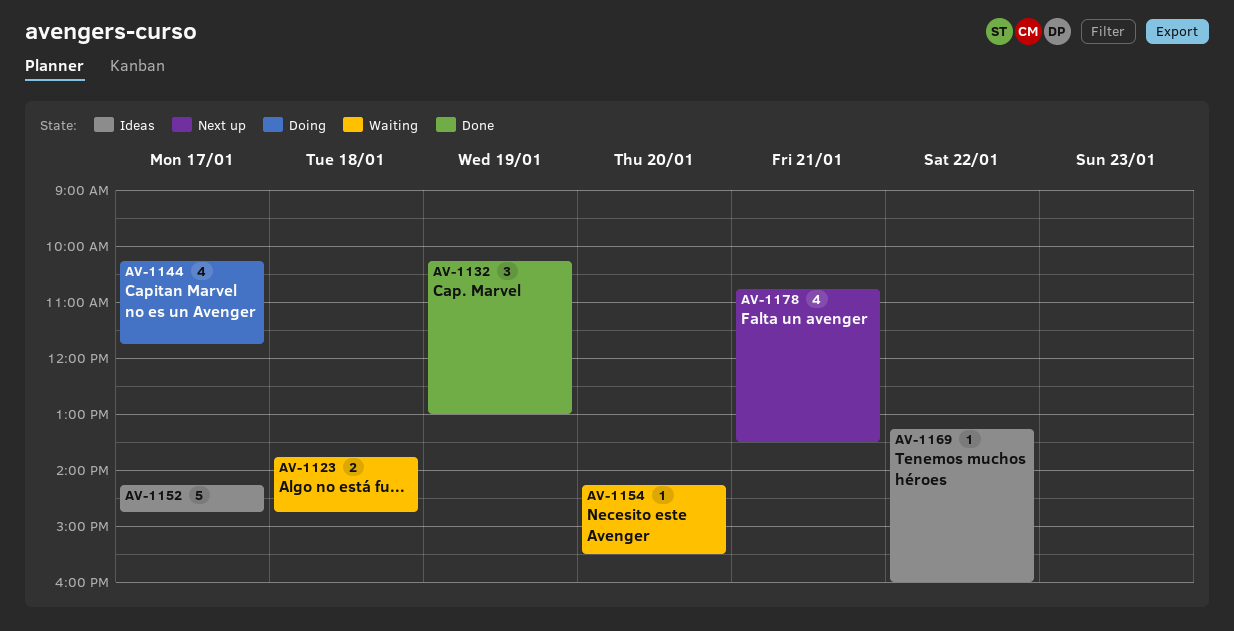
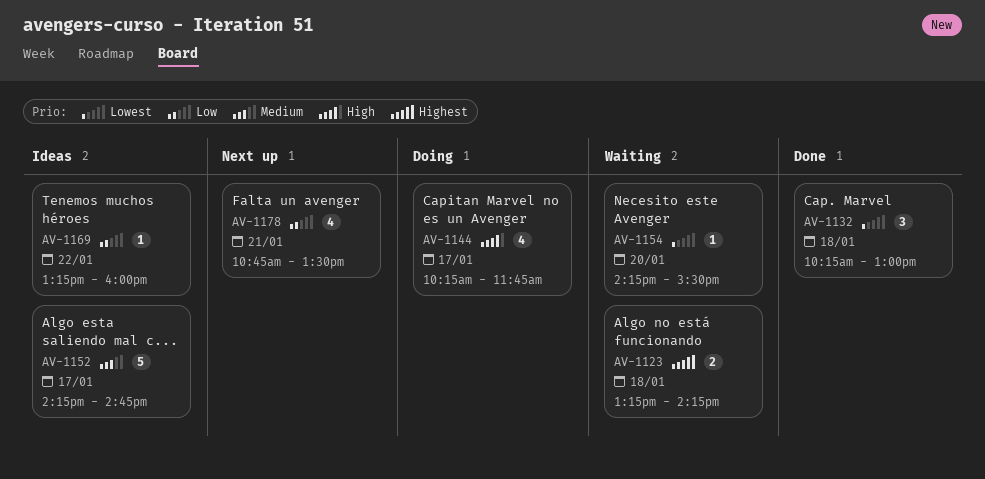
AV-1123, begins: 13:45 -> 13:15
AV-1123, ends: 14:45 -> 14:15
AV-1132, day: Jan 19 -> Jan 18

